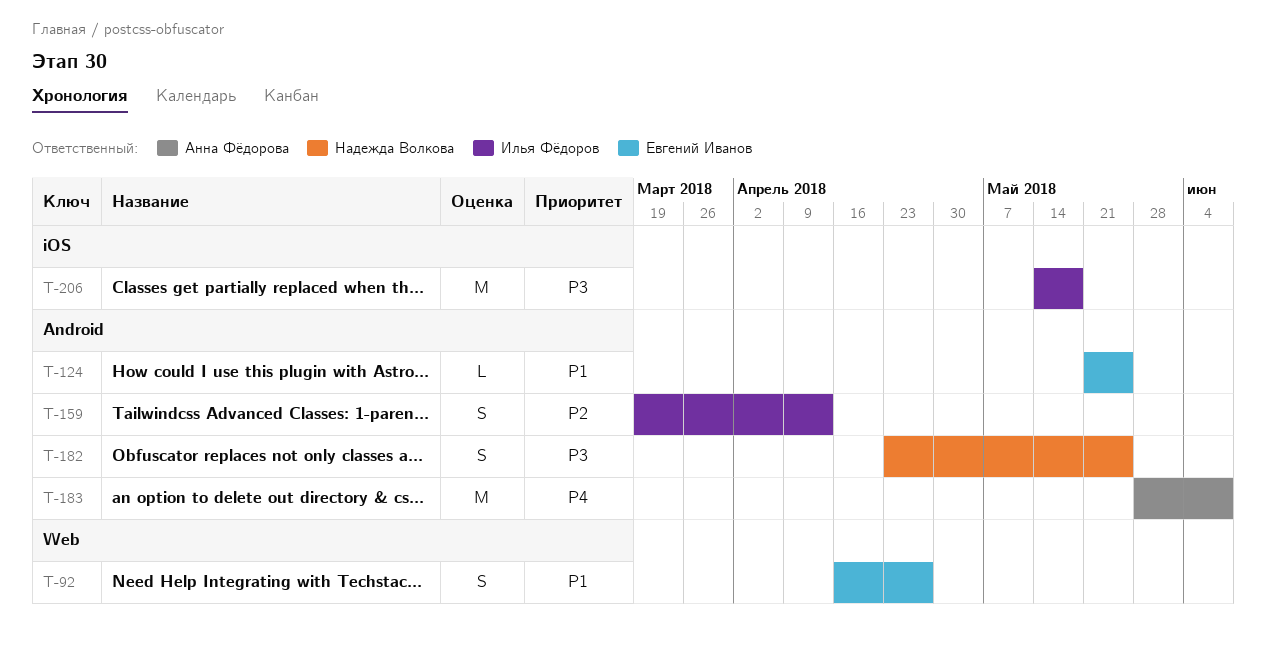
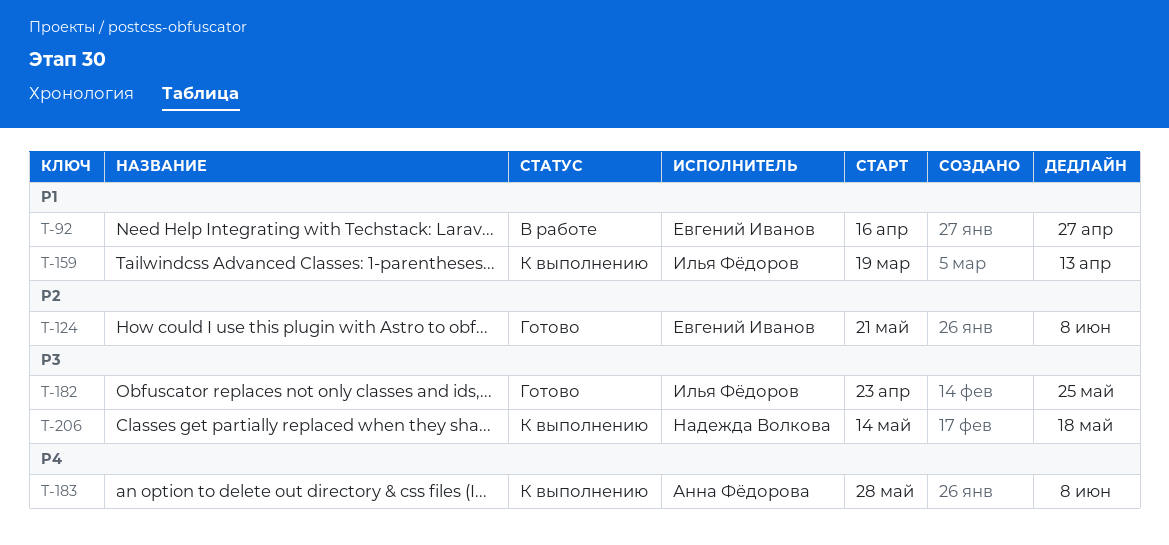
T-124, priority: P1 -> P2
T-124, due: May 25 -> Jun 8
T-159, priority: P2 -> P1
T-182, owner: Надежда Волкова -> Илья Фёдоров
T-206, owner: Илья Фёдоров -> Надежда Волкова

